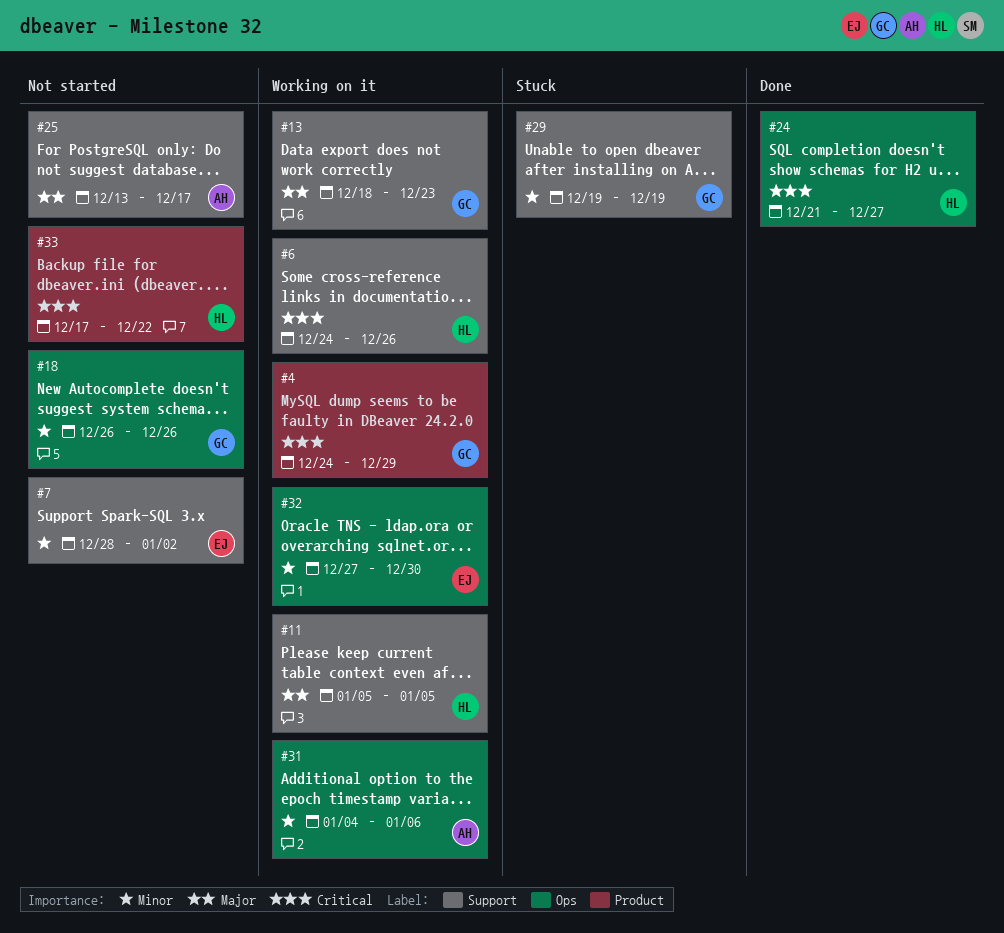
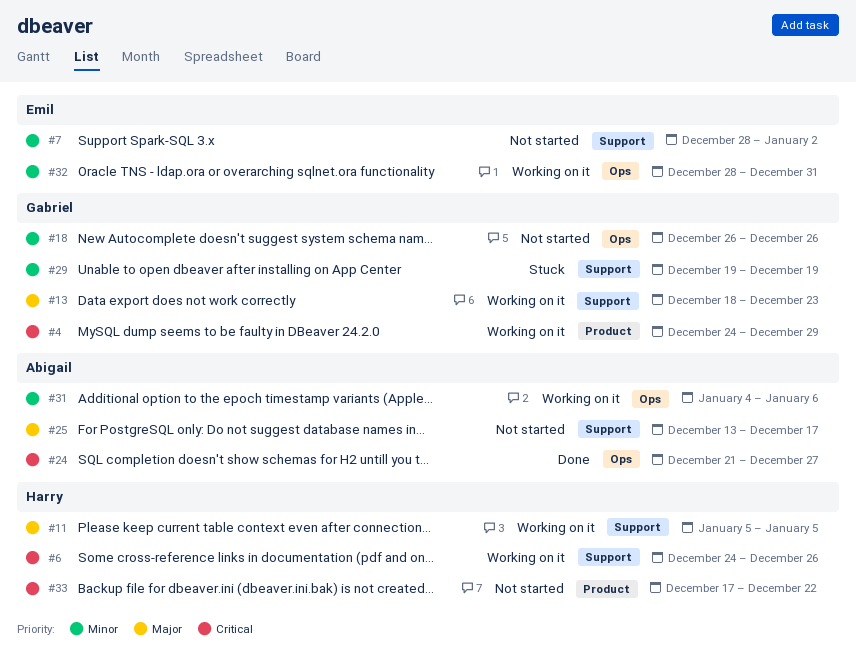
#24, owner: Harry -> Abigail
#32, start: Dec 27 -> Dec 28
#32, due: Dec 30 -> Dec 31

